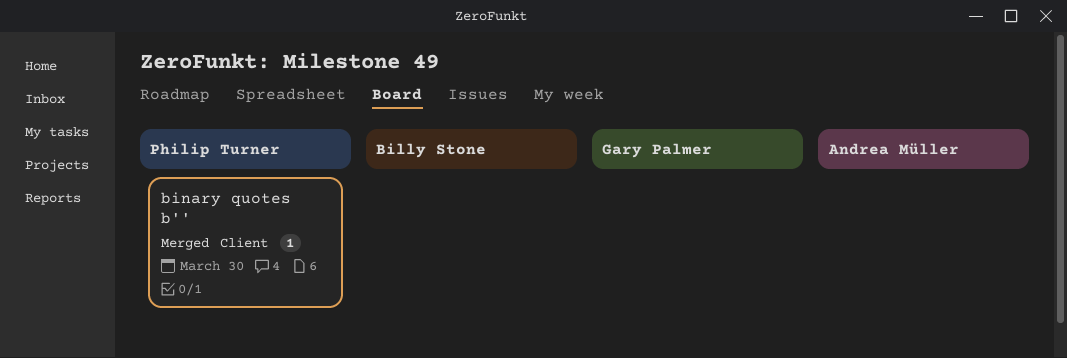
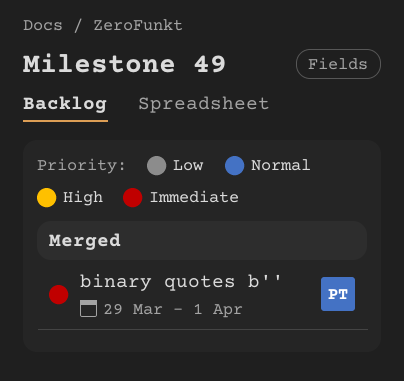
binary quotes b'', due: Mar 30 -> Apr 1

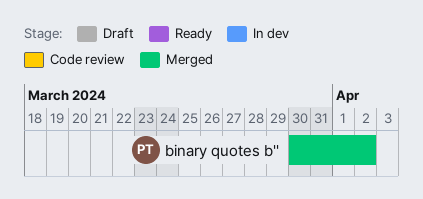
binary quotes b'', start: Mar 29 -> Mar 30
binary quotes b'', due: Apr 1 -> Apr 2

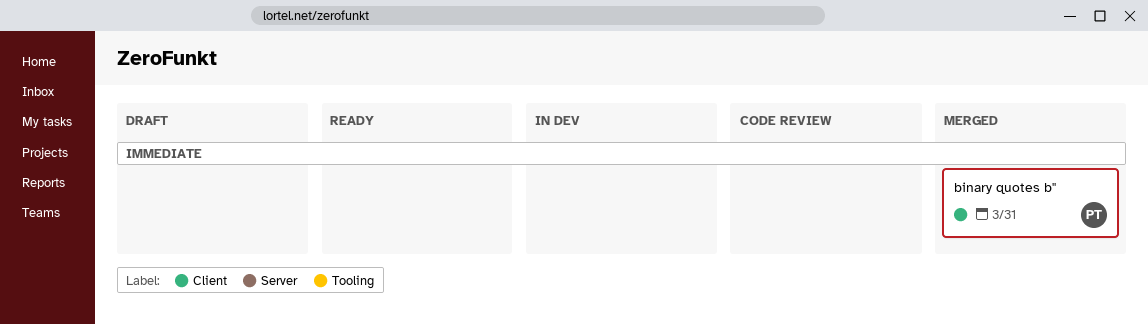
binary quotes b'', due: Apr 2 -> Mar 31

